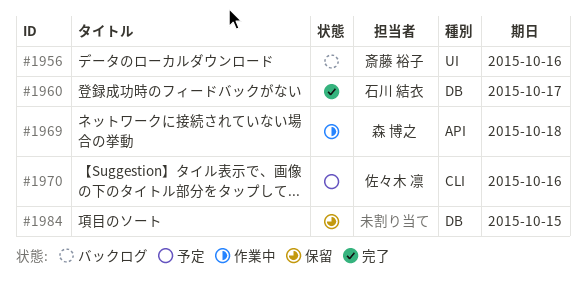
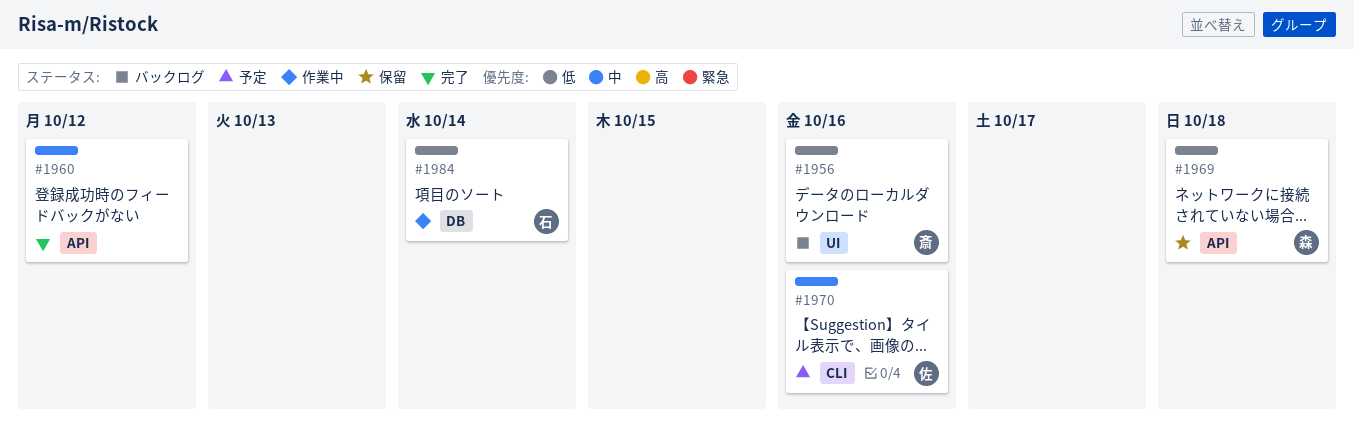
#1960, owner: 石川 結衣 -> none
#1960, label: DB -> API
#1960, due: Oct 17 -> Oct 12
#1969, status: 作業中 -> 保留
#1984, status: 保留 -> 作業中
#1984, owner: none -> 石川 結衣
#1984, due: Oct 15 -> Oct 14

